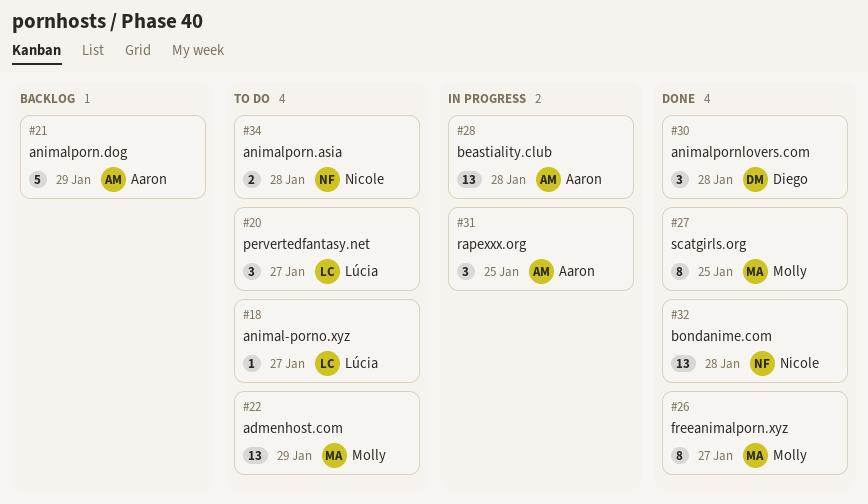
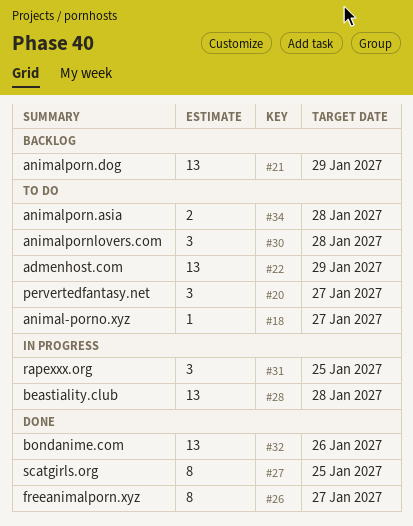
#21, estimate: 5 -> 13
#30, status: Done -> To do
#32, due: Jan 28 -> Jan 26

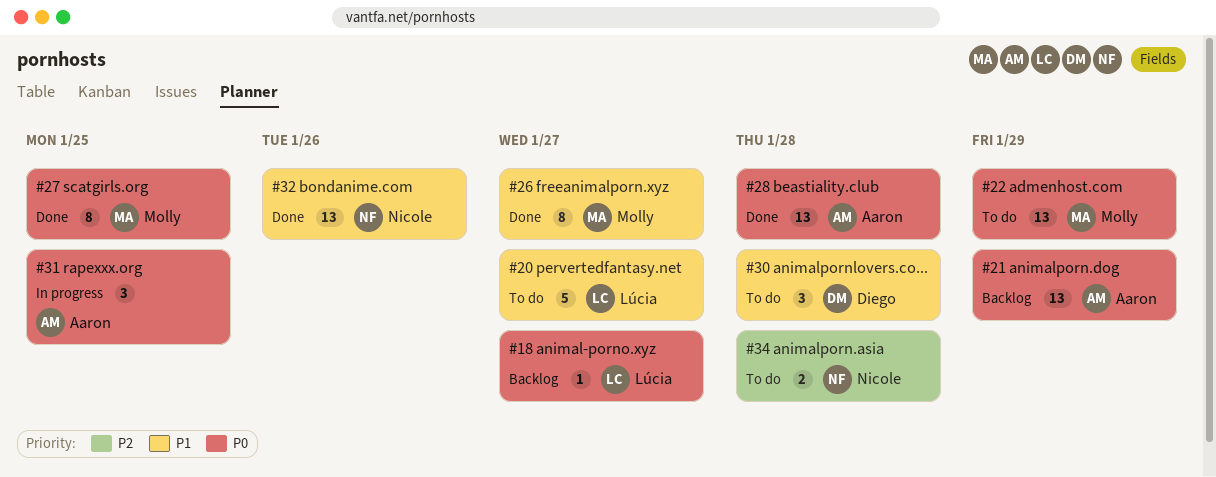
#18, status: To do -> Backlog
#20, estimate: 3 -> 5
#28, status: In progress -> Done

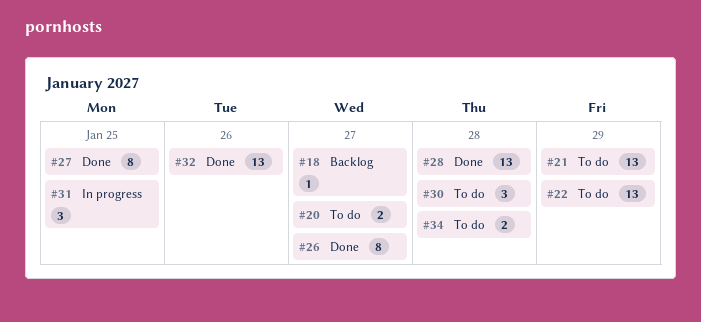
#20, estimate: 5 -> 2
#21, status: Backlog -> To do

